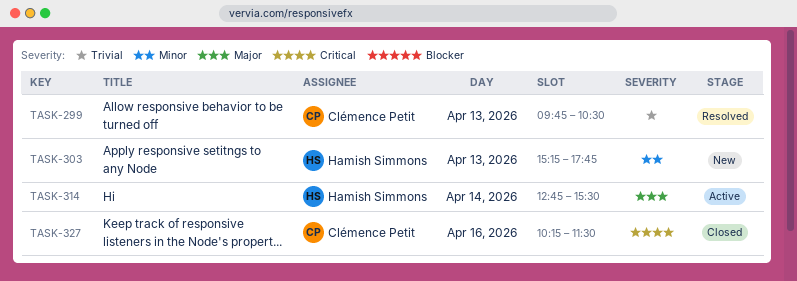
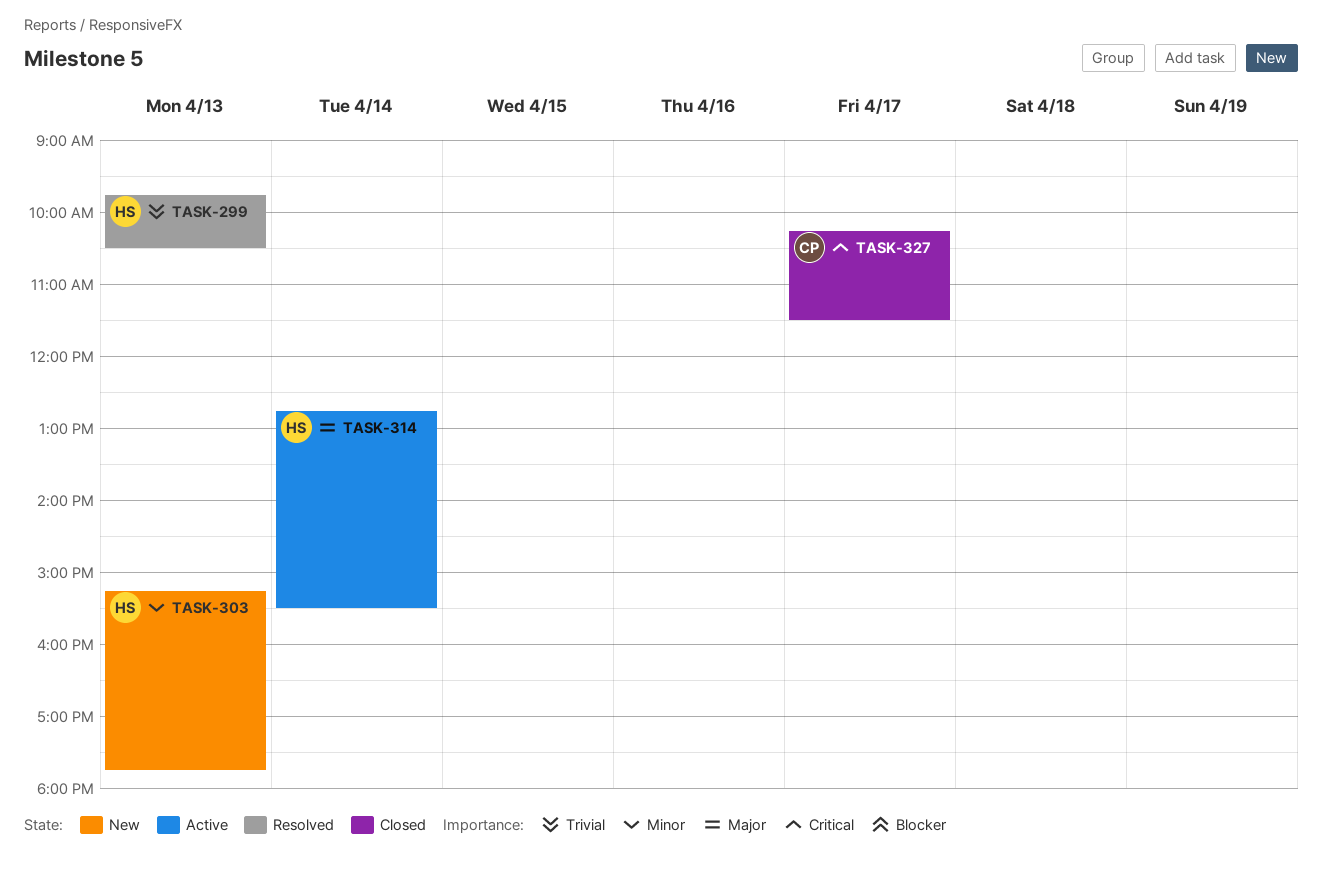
TASK-299, owner: Clémence Petit -> Hamish Simmons
TASK-327, day: Apr 16 -> Apr 17

